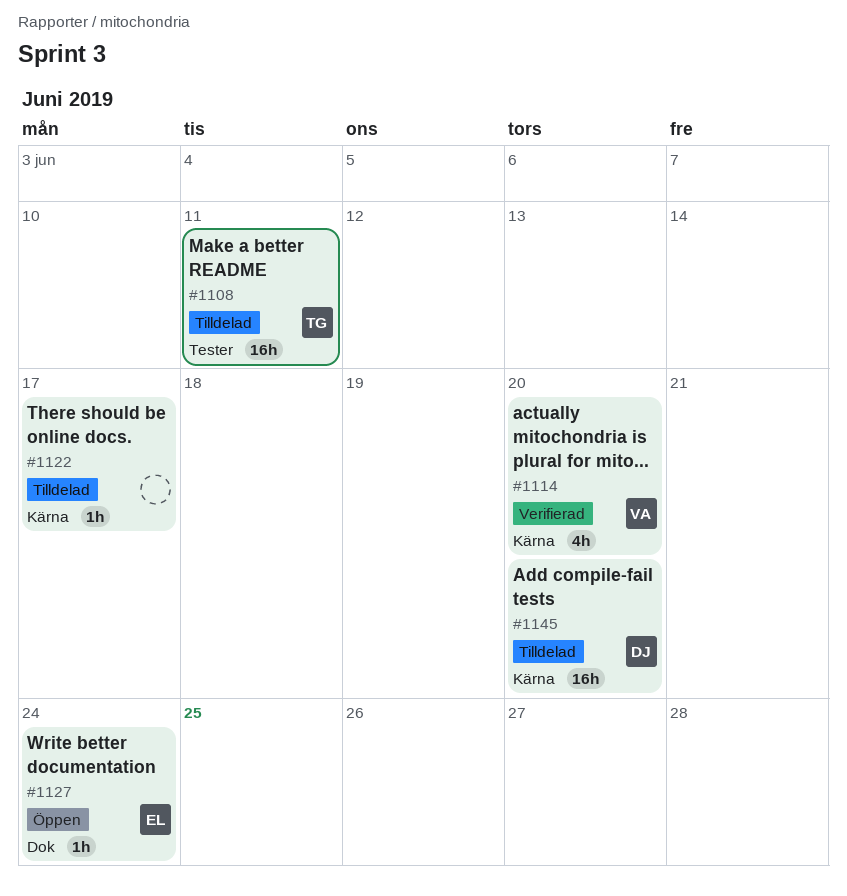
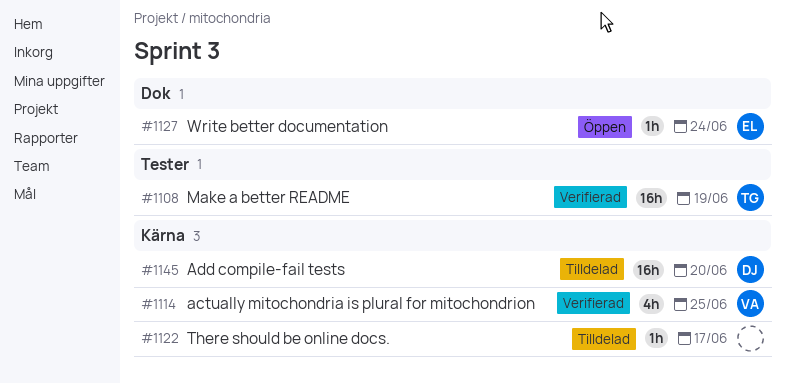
#1108, status: Tilldelad -> Verifierad
#1108, due: Jun 11 -> Jun 19
#1114, due: Jun 20 -> Jun 25

